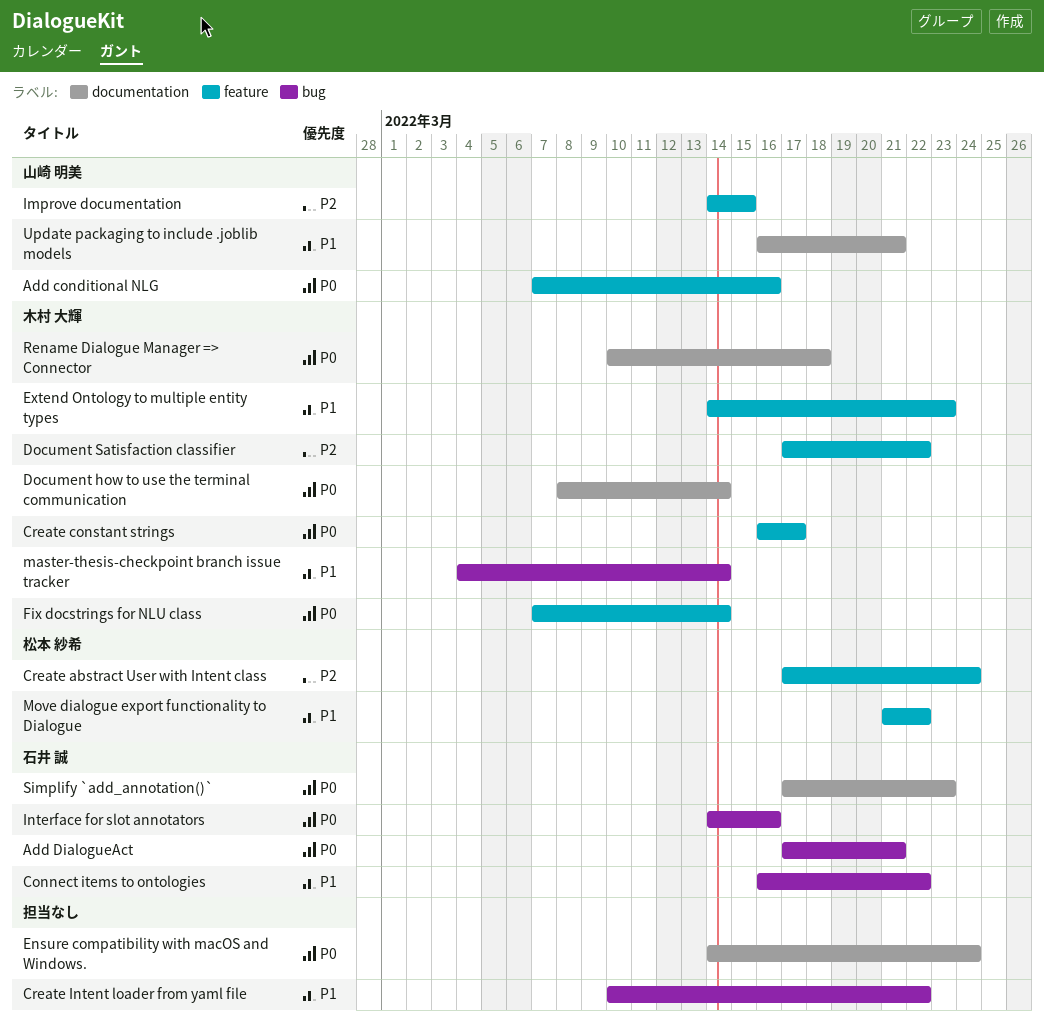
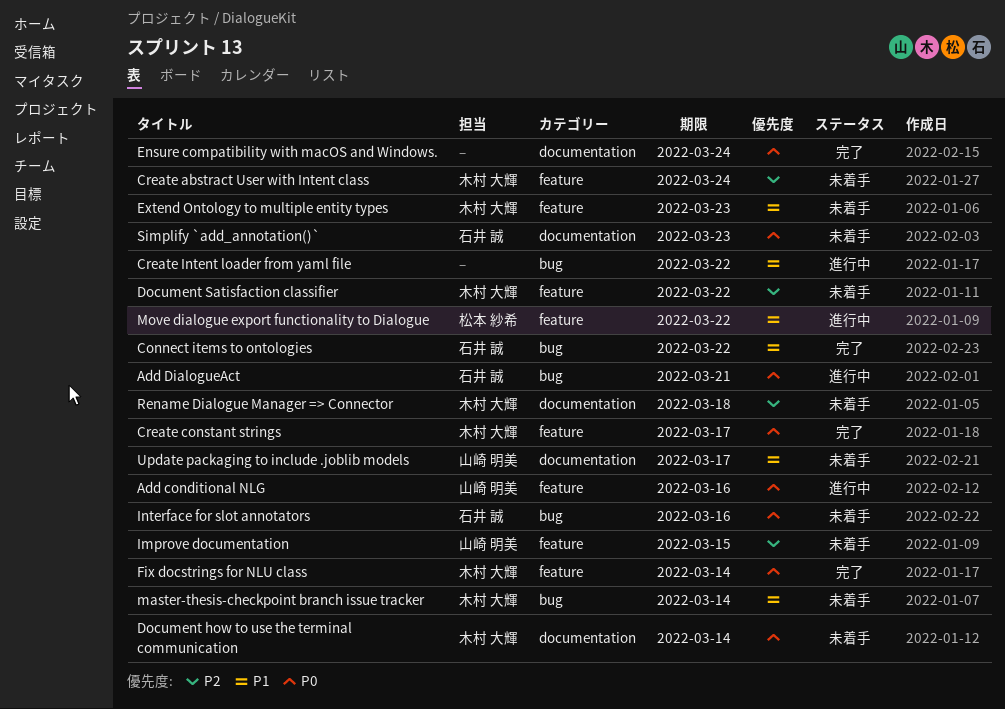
Create abstract User with Intent class, owner: 松本 紗希 -> 木村 大輝
Rename Dialogue Manager => Connector, priority: P0 -> P2
Update packaging to include .joblib models, due: Mar 21 -> Mar 17

